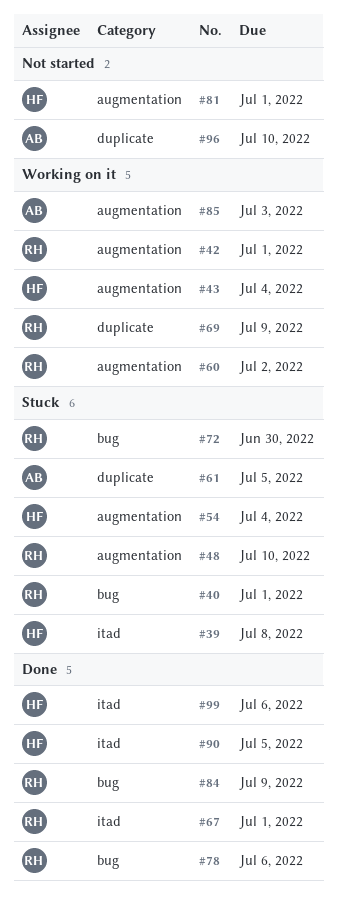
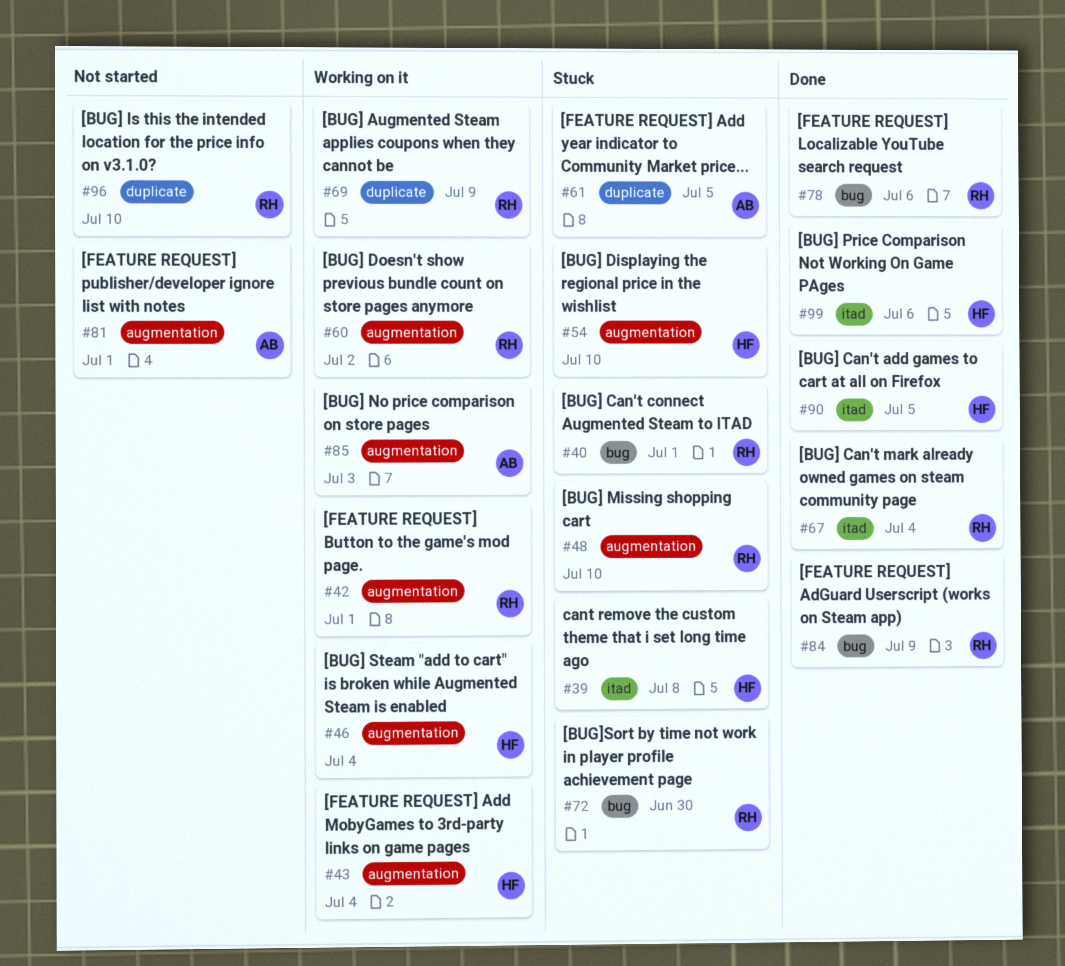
#46: none -> present
#54, due: Jul 4 -> Jul 10
#67, due: Jul 1 -> Jul 4
#81, owner: HF -> AB
#96, owner: AB -> RH

